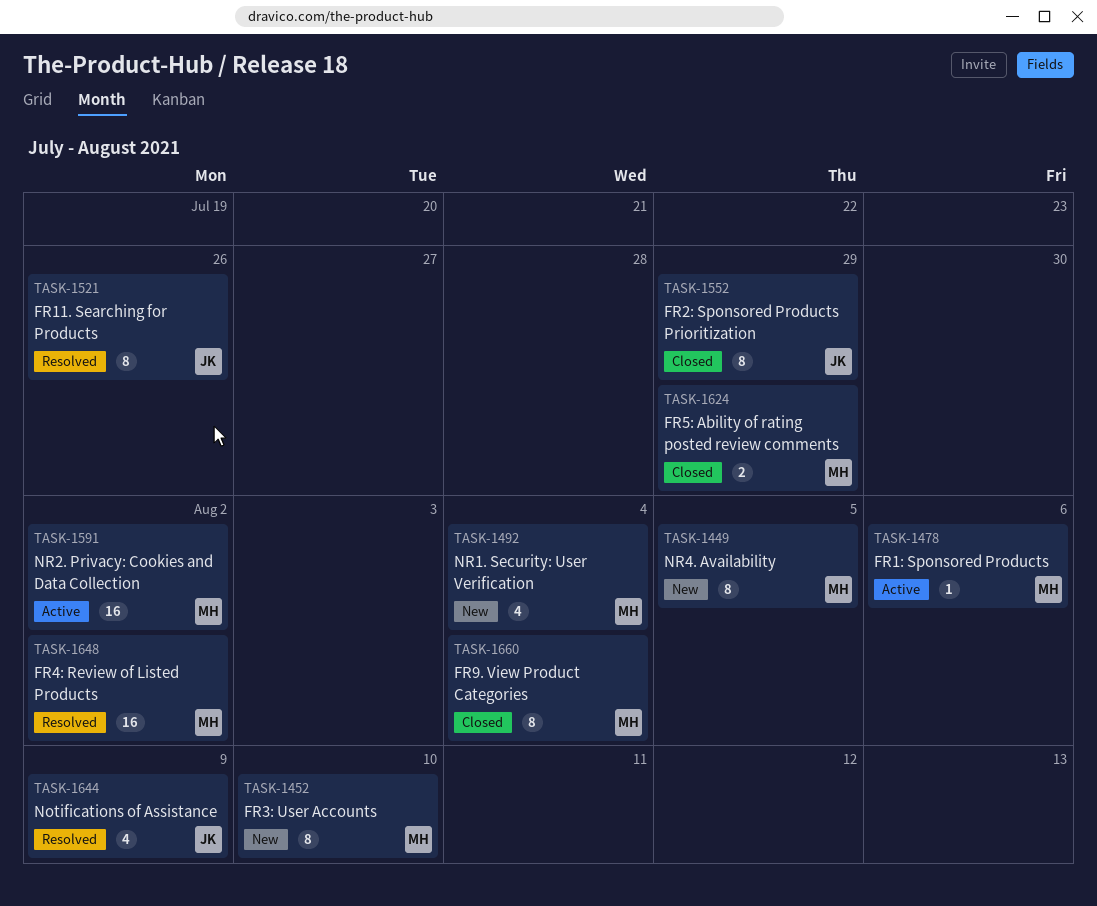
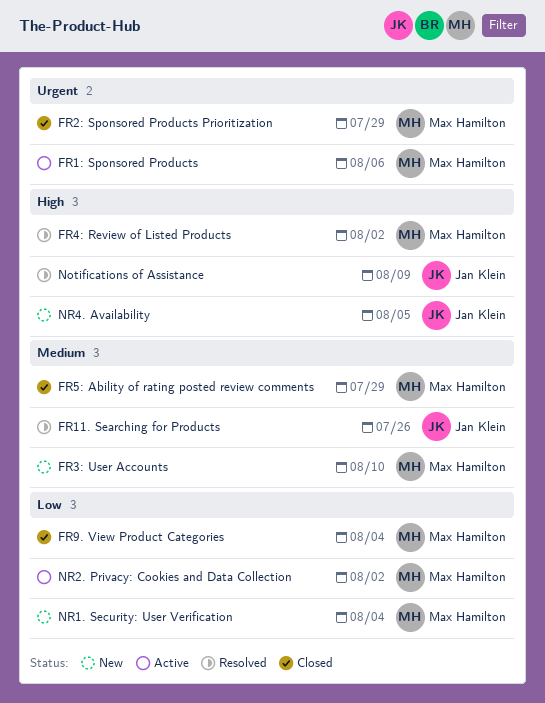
FR2: Sponsored Products Prioritization, owner: Jan Klein -> Max Hamilton
NR4. Availability, owner: Max Hamilton -> Jan Klein

